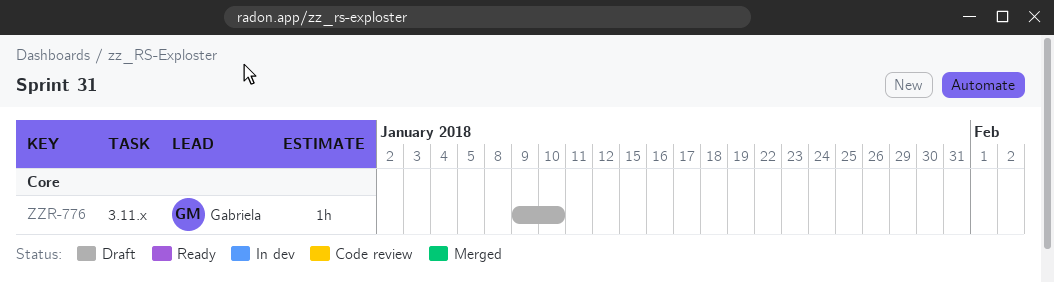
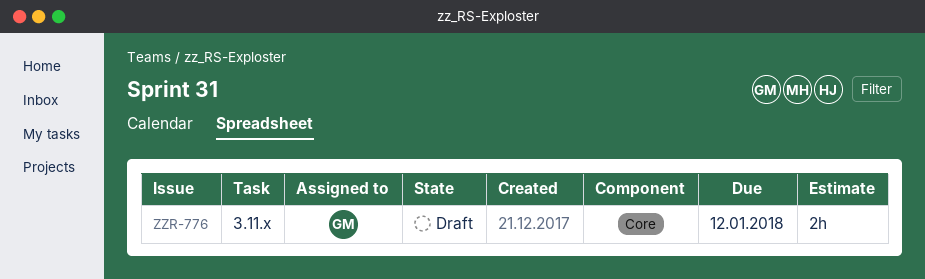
ZZR-776, estimate: 1h -> 2h
ZZR-776, due: Jan 10 -> Jan 12

